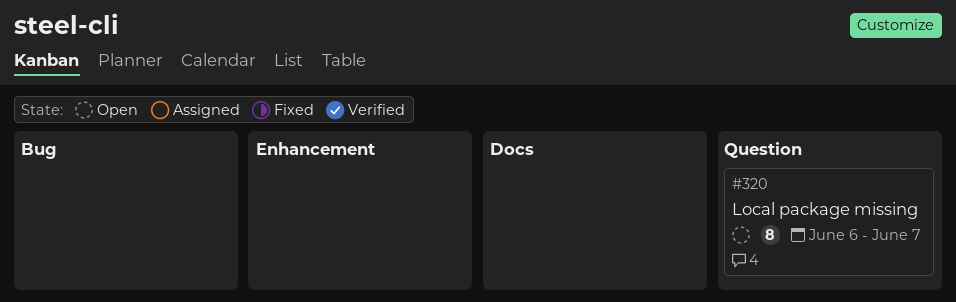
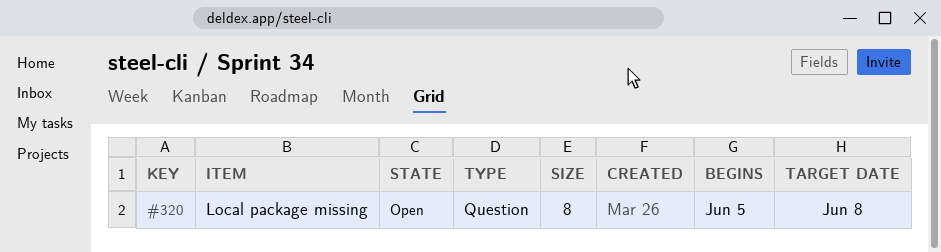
#320, start: Jun 6 -> Jun 5
#320, due: Jun 7 -> Jun 8

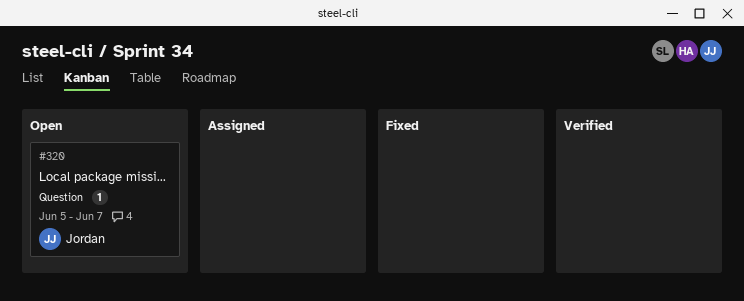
#320, estimate: 8 -> 1
#320, due: Jun 8 -> Jun 7

